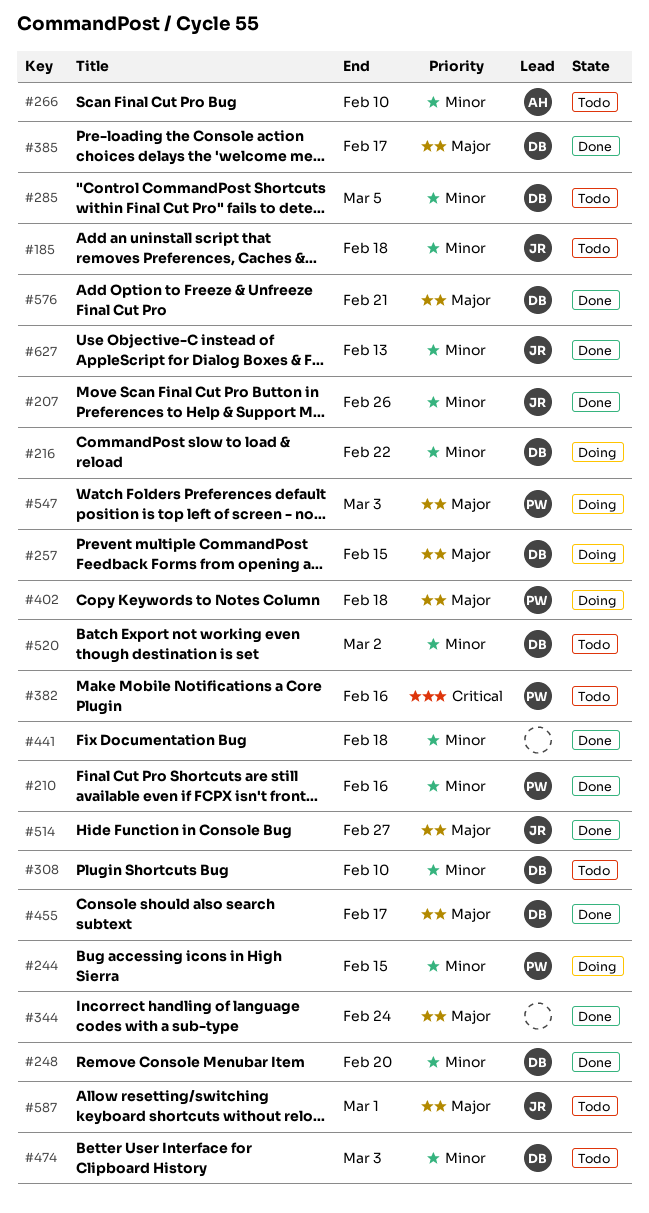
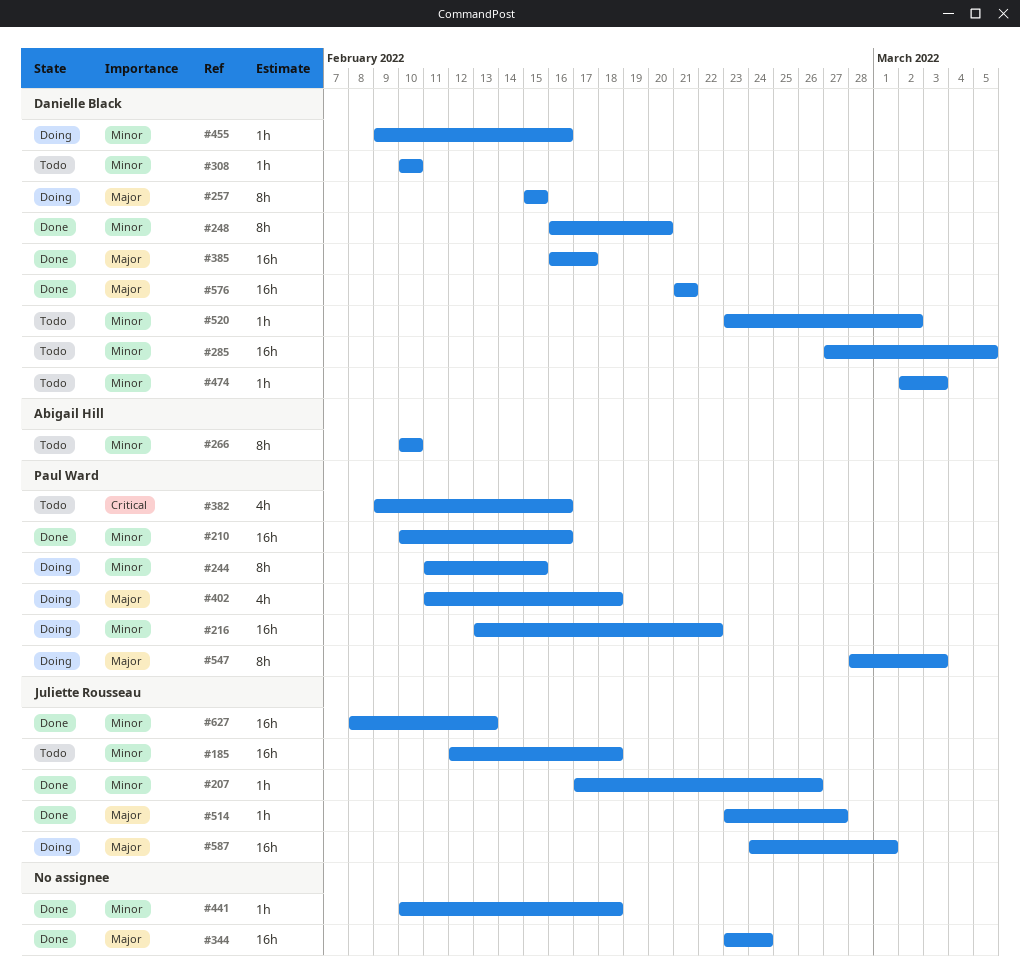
#216, owner: Danielle Black -> Paul Ward
#455, status: Done -> Doing
#455, priority: Major -> Minor
#455, due: Feb 17 -> Feb 16
#587, status: Todo -> Doing

